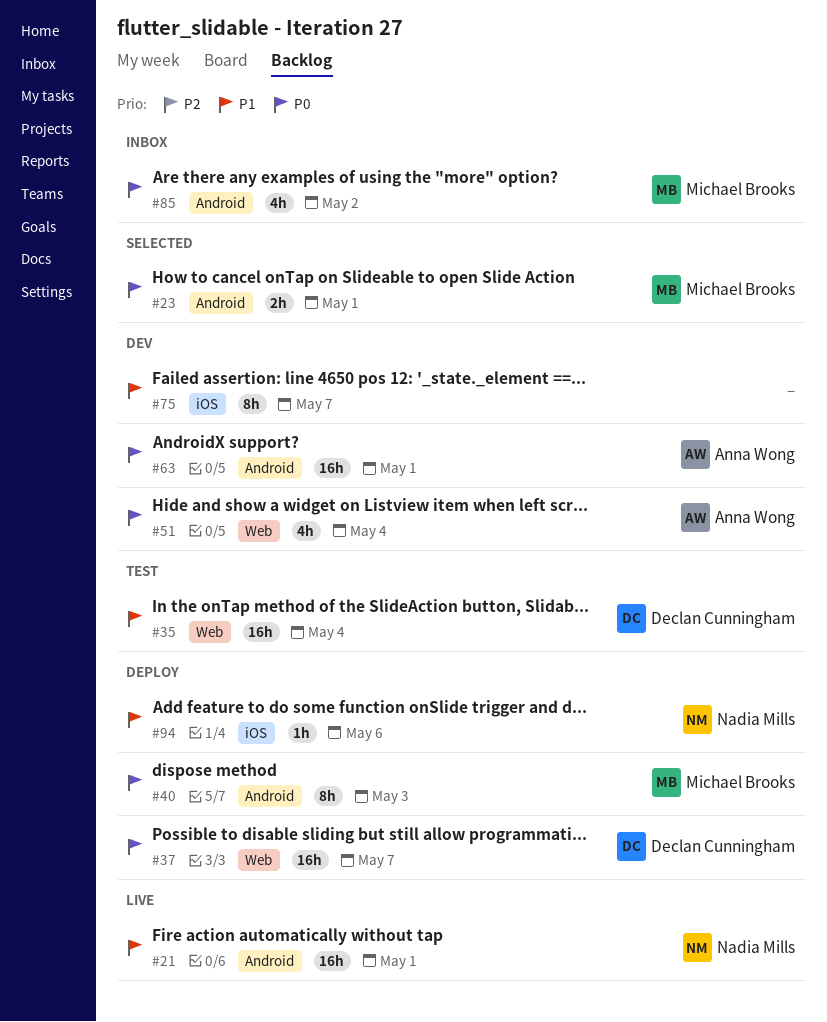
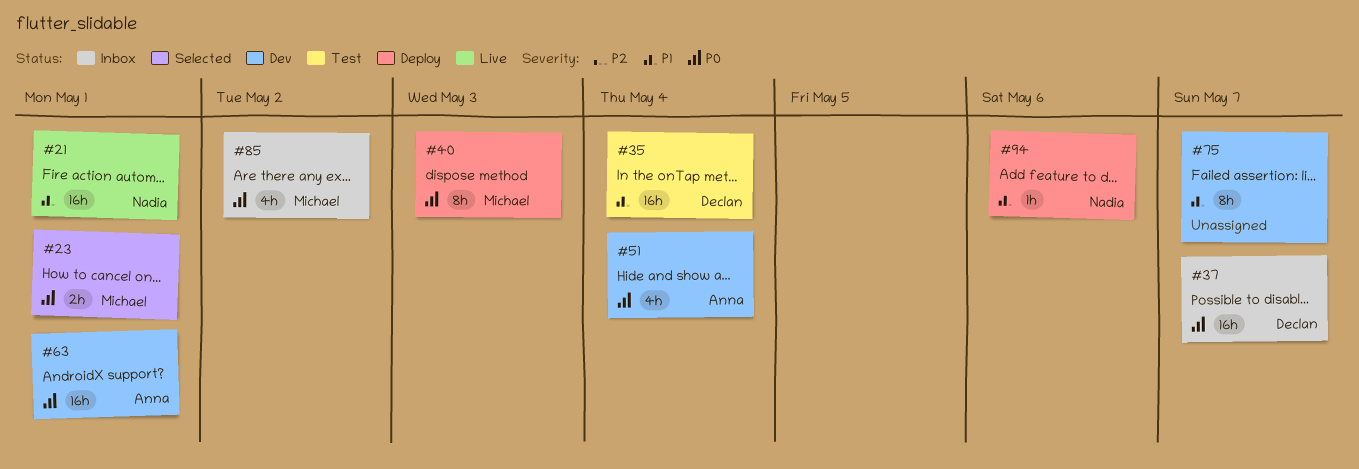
#37, status: Deploy -> Inbox

